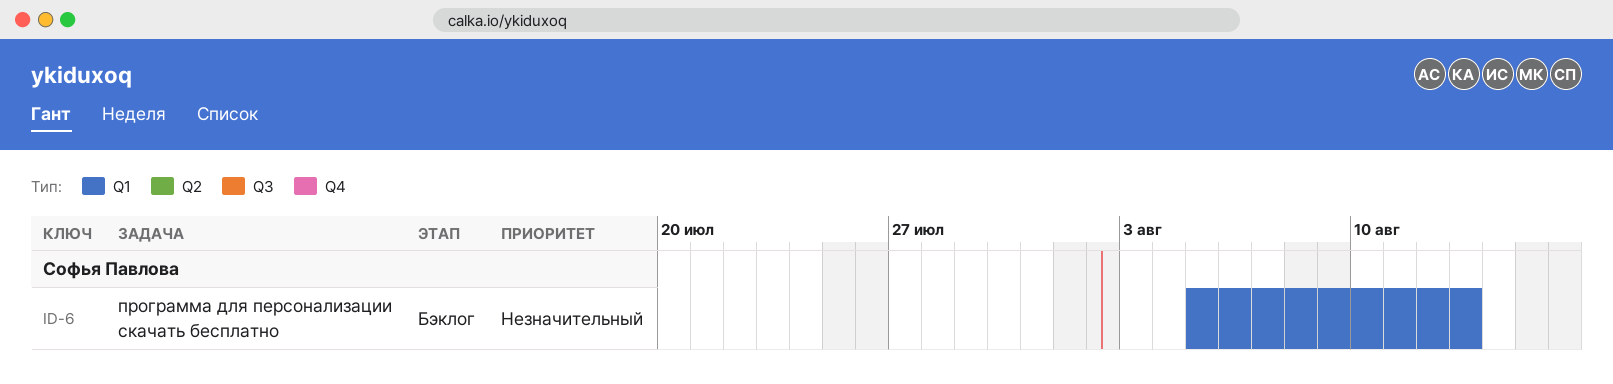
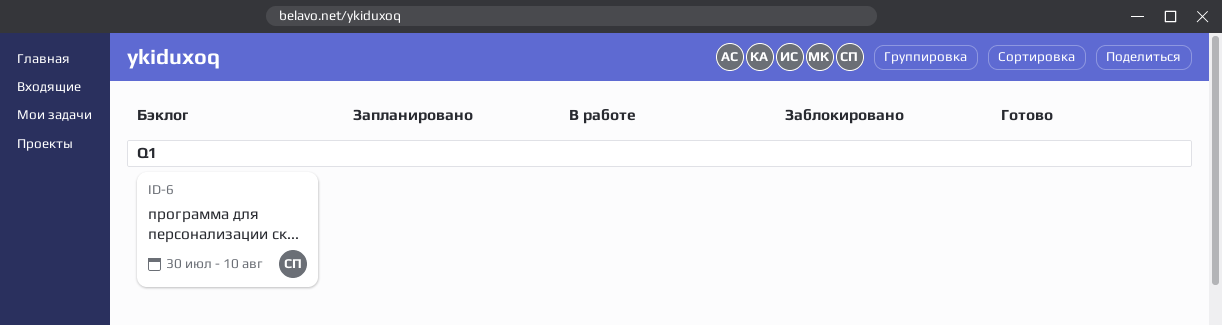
ID-6, start: Aug 5 -> Jul 30
ID-6, due: Aug 13 -> Aug 10

